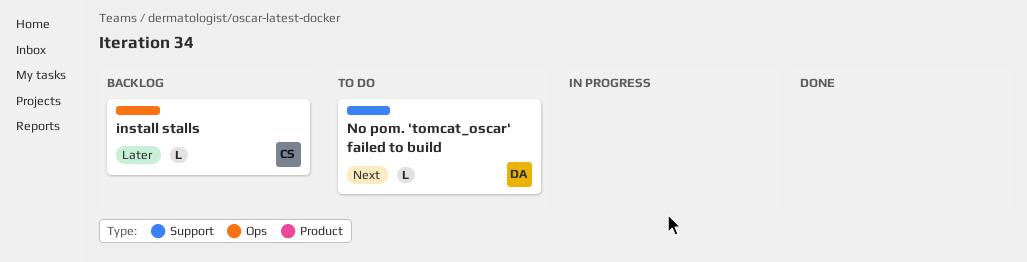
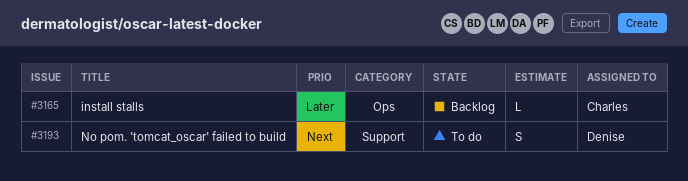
No pom. 'tomcat_oscar' failed to build, estimate: L -> S

